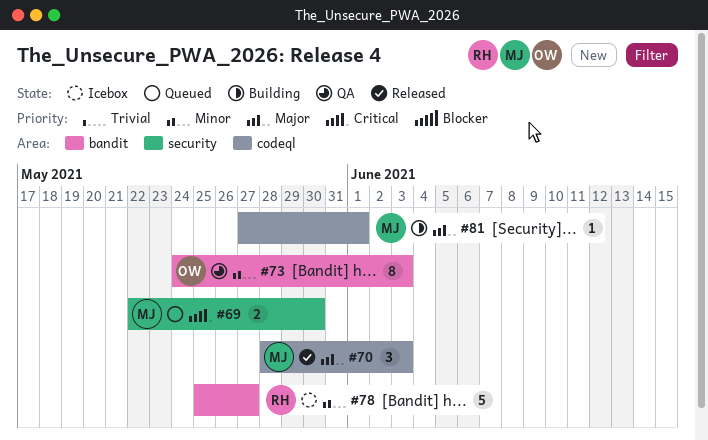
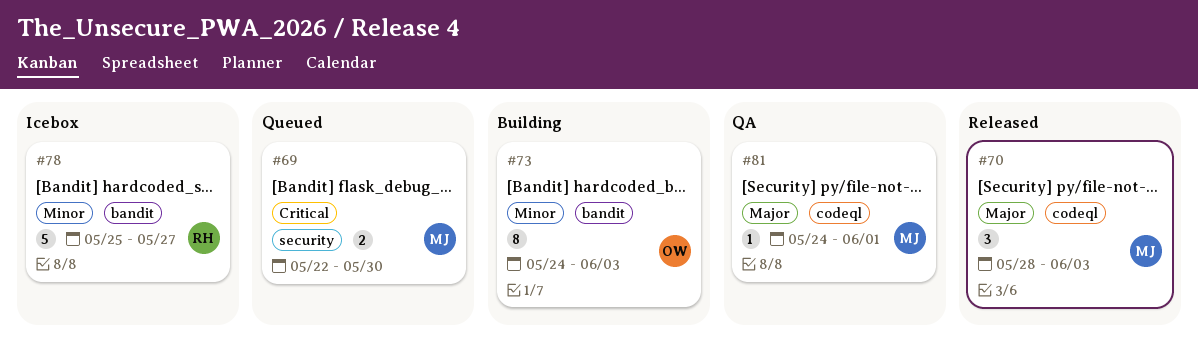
#73, status: QA -> Building
#81, status: Building -> QA
#81, start: May 27 -> May 24

